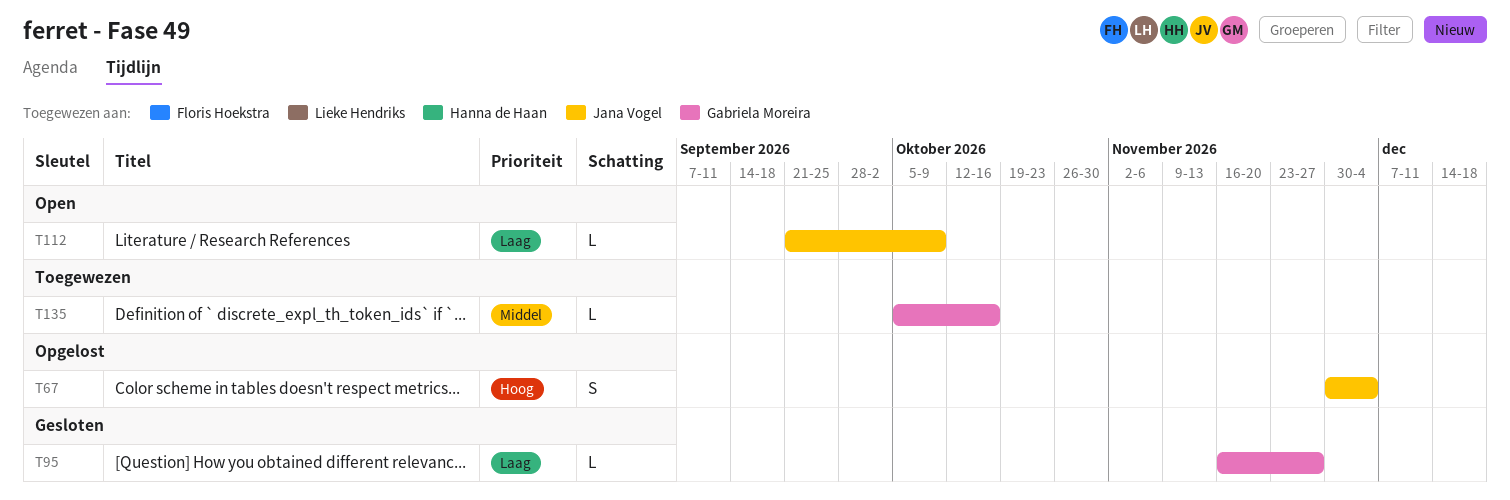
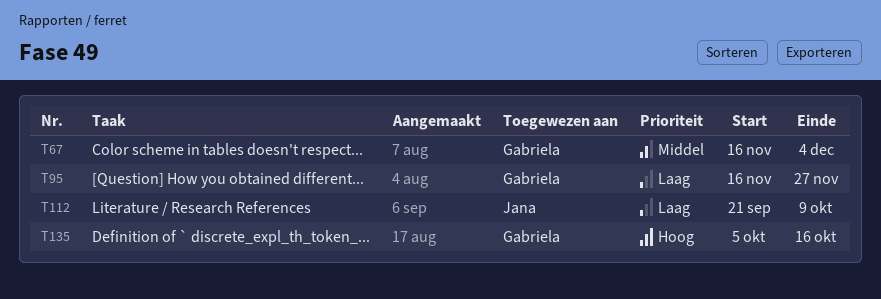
T67, owner: Jana Vogel -> Gabriela Moreira
T67, priority: Hoog -> Middel
T67, start: Nov 30 -> Nov 16
T135, priority: Middel -> Hoog

